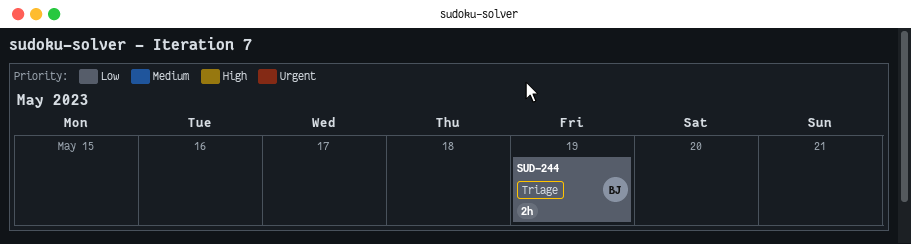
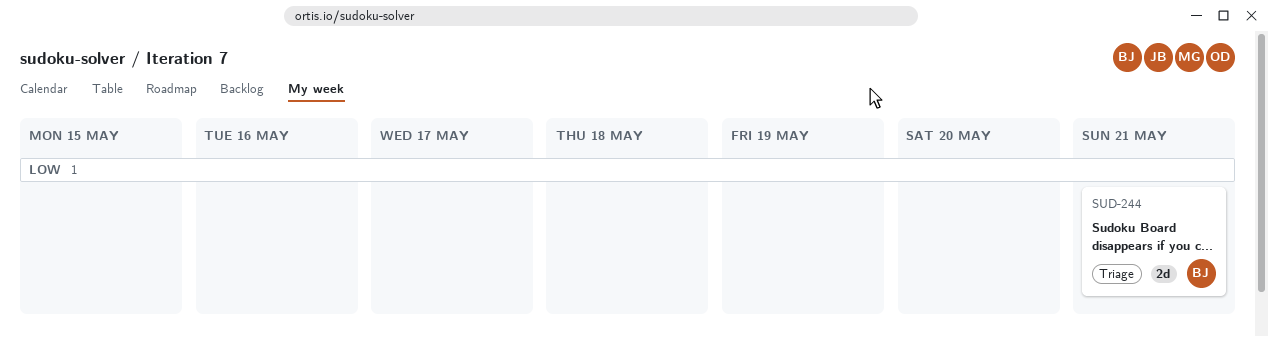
SUD-244, estimate: 2h -> 2d
SUD-244, due: May 19 -> May 21

